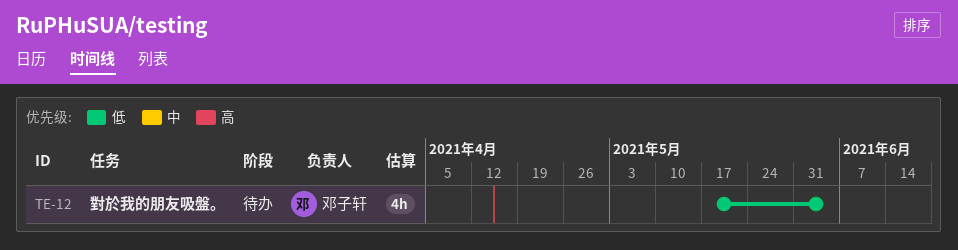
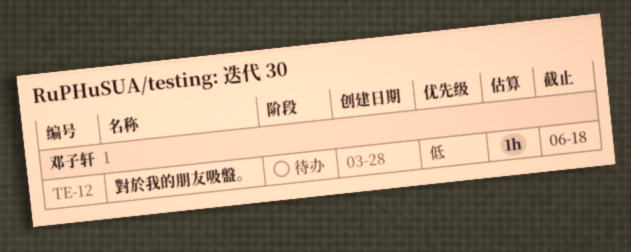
TE-12, estimate: 4h -> 1h
TE-12, due: Jun 4 -> Jun 18

